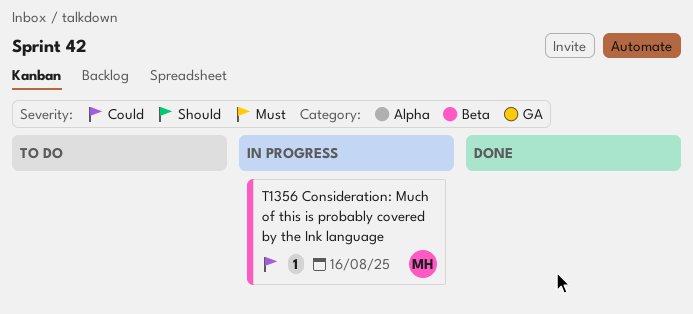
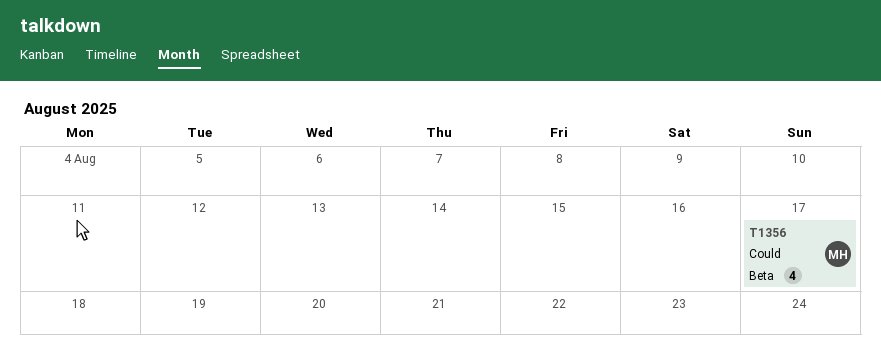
T1356, estimate: 1 -> 4
T1356, due: Aug 16 -> Aug 17

